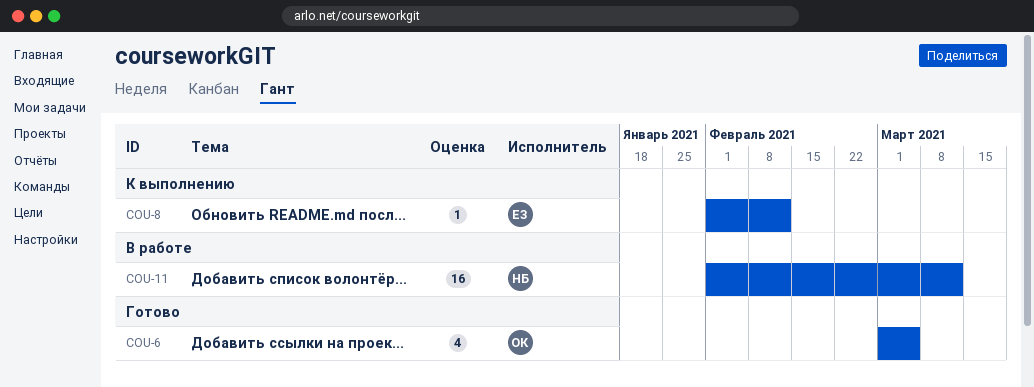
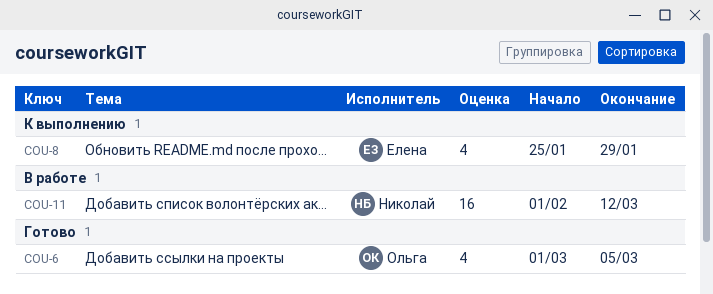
COU-8, estimate: 1 -> 4
COU-8, start: Feb 1 -> Jan 25
COU-8, due: Feb 12 -> Jan 29

